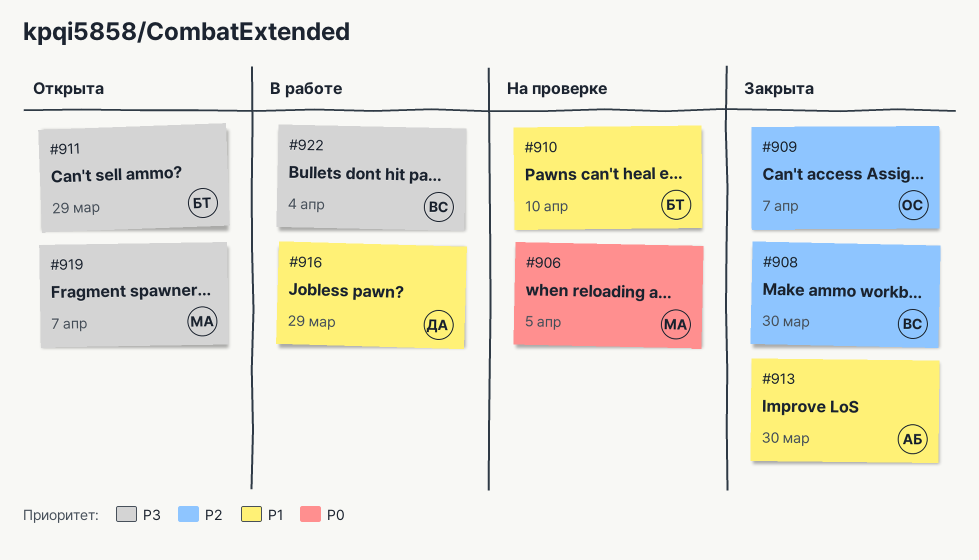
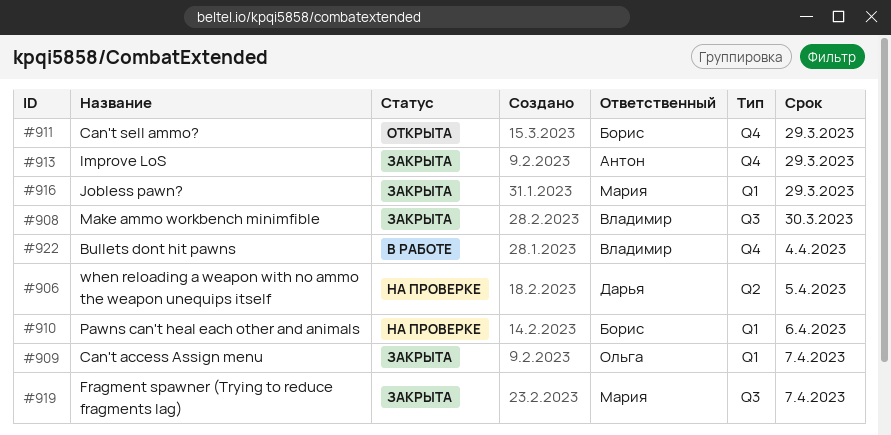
#906, owner: Мария -> Дарья
#910, due: Apr 10 -> Apr 6
#913, due: Mar 30 -> Mar 29
#916, status: В работе -> Закрыта
#916, owner: Дарья -> Мария
#919, status: Открыта -> Закрыта

